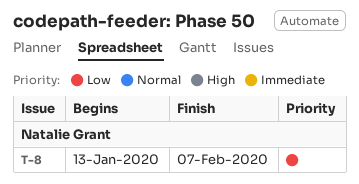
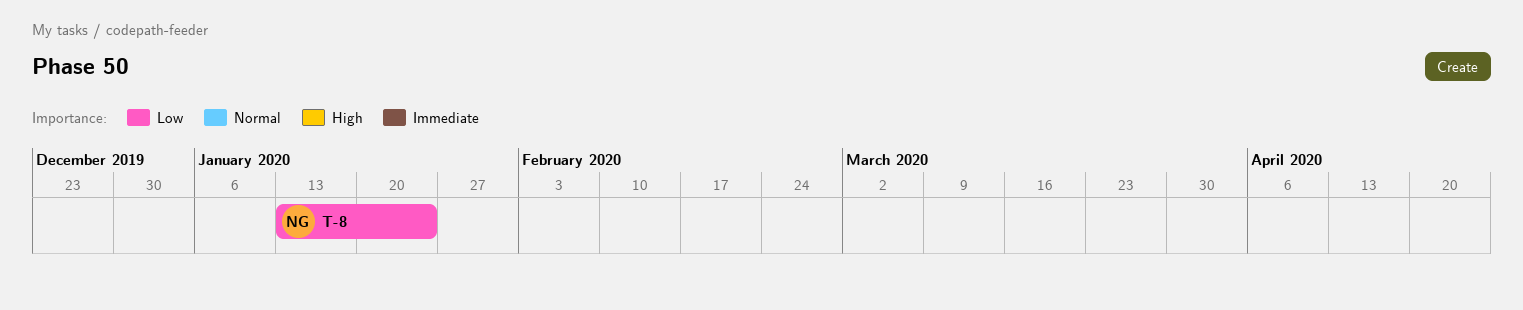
T-8, due: Feb 7 -> Jan 24

